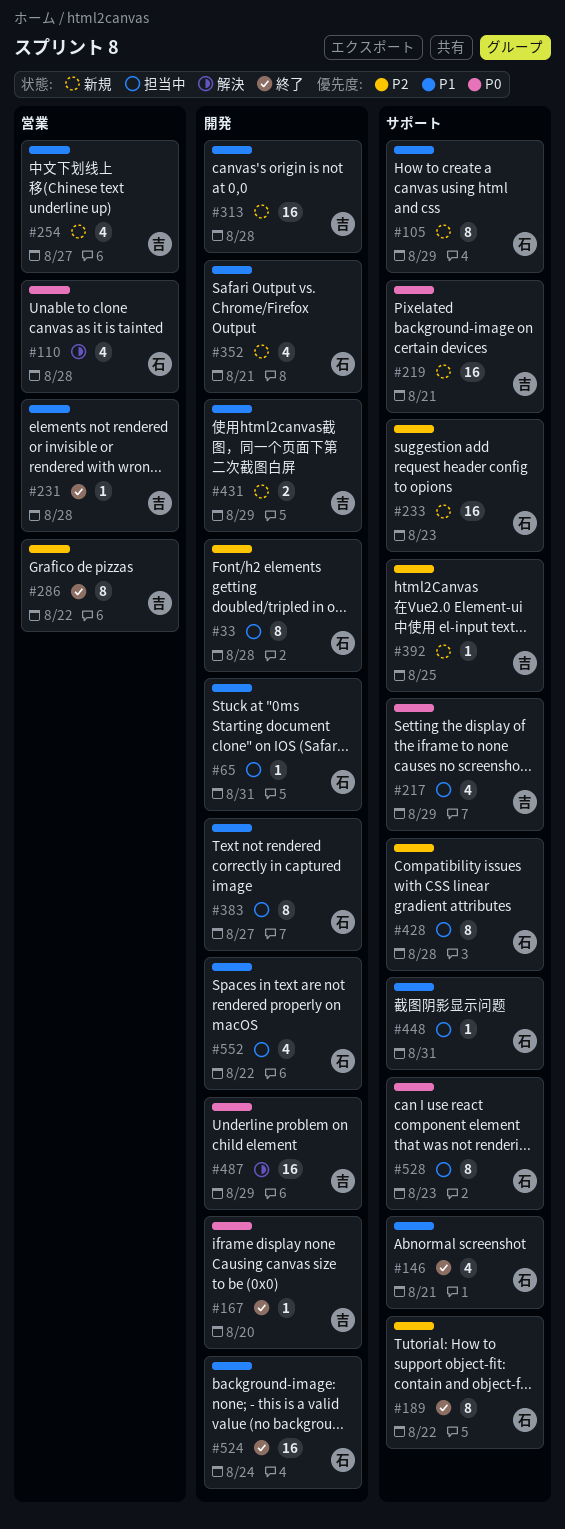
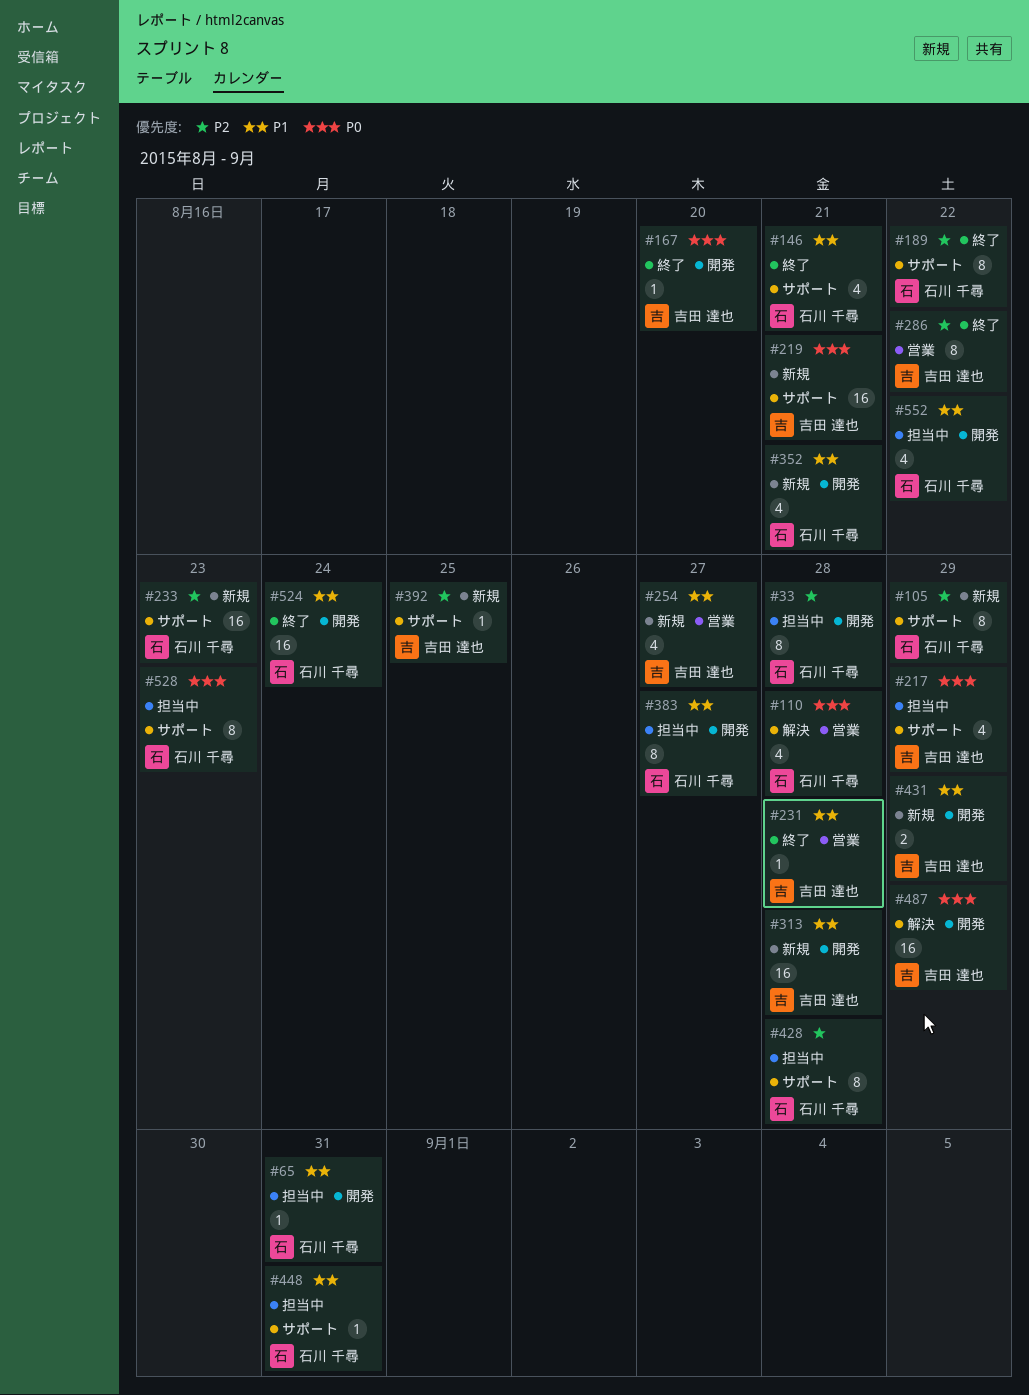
#105, priority: P1 -> P2

